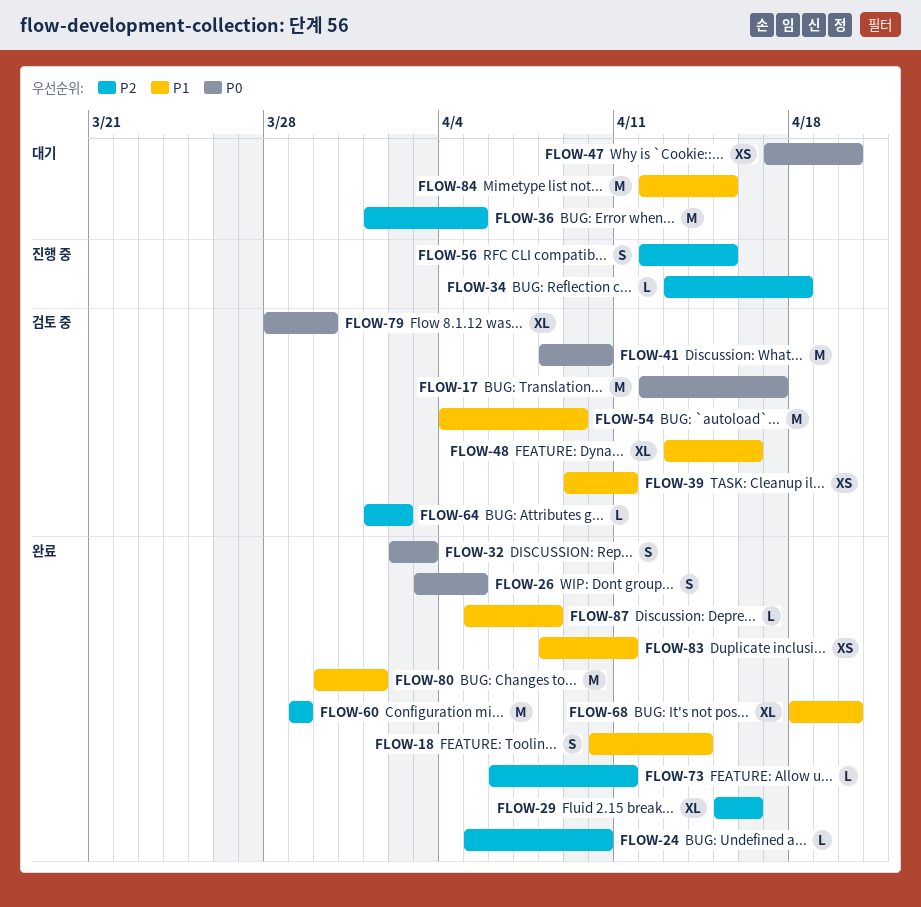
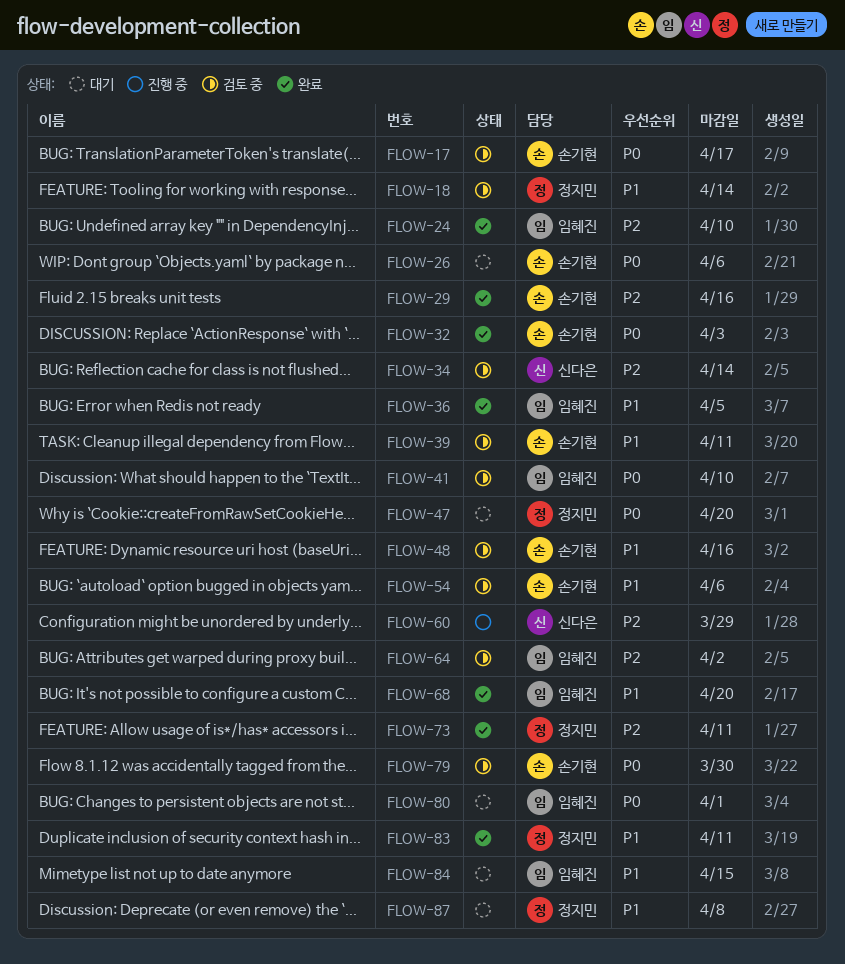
FLOW-18, status: 완료 -> 검토 중
FLOW-26, status: 완료 -> 대기
FLOW-26, due: Apr 5 -> Apr 6
FLOW-34, status: 진행 중 -> 검토 중
FLOW-34, due: Apr 18 -> Apr 14
FLOW-36, status: 대기 -> 완료
FLOW-36, priority: P2 -> P1
FLOW-54, due: Apr 9 -> Apr 6
FLOW-56: present -> none
FLOW-60, status: 완료 -> 진행 중
FLOW-80, status: 완료 -> 대기
FLOW-80, priority: P1 -> P0
FLOW-87, status: 완료 -> 대기

